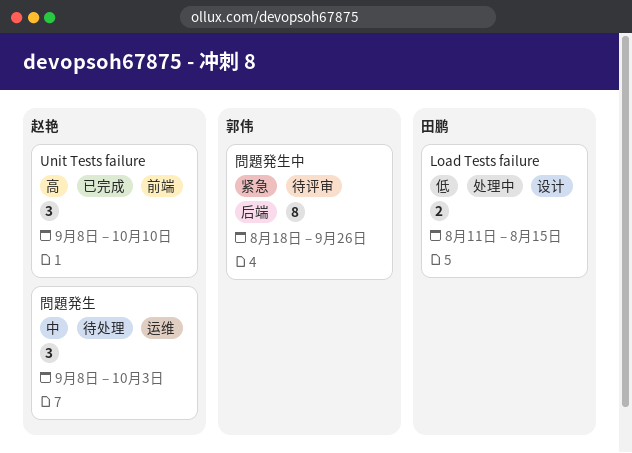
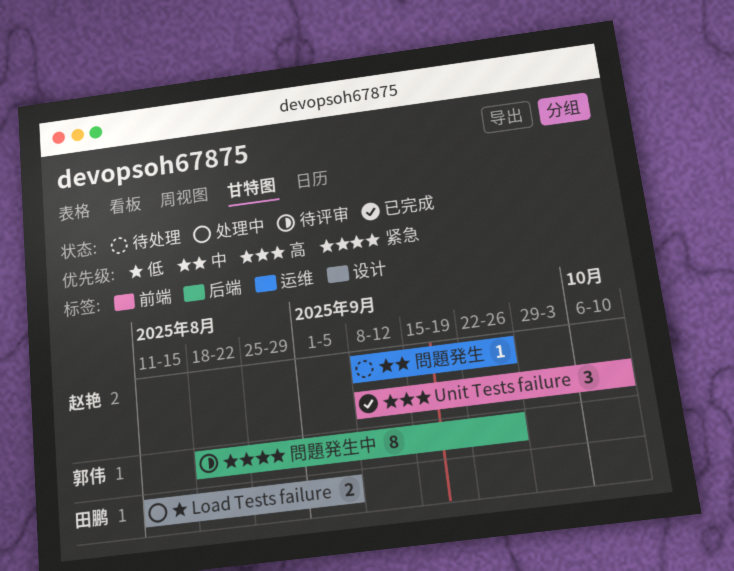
Load Tests failure, due: Aug 15 -> Sep 5
問題発生, estimate: 3 -> 1
問題発生, due: Oct 3 -> Sep 26

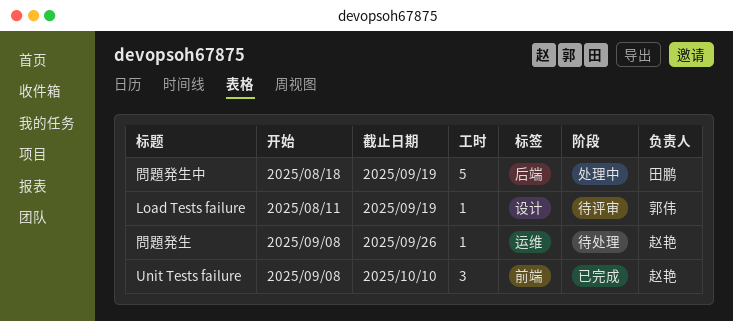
Load Tests failure, status: 处理中 -> 待评审
Load Tests failure, owner: 田鹏 -> 郭伟
Load Tests failure, estimate: 2 -> 1
Load Tests failure, due: Sep 5 -> Sep 19
問題発生中, status: 待评审 -> 处理中
問題発生中, owner: 郭伟 -> 田鹏
問題発生中, estimate: 8 -> 5
問題発生中, due: Sep 26 -> Sep 19

